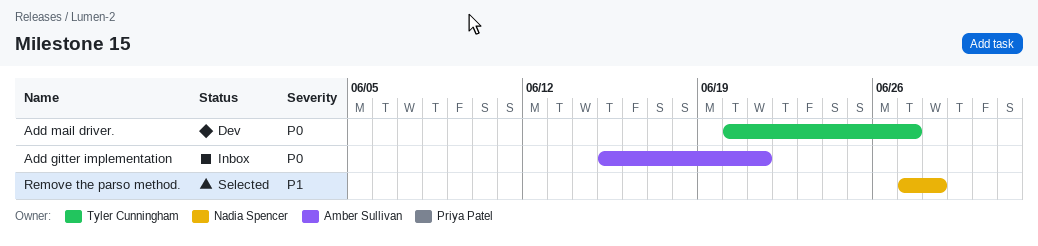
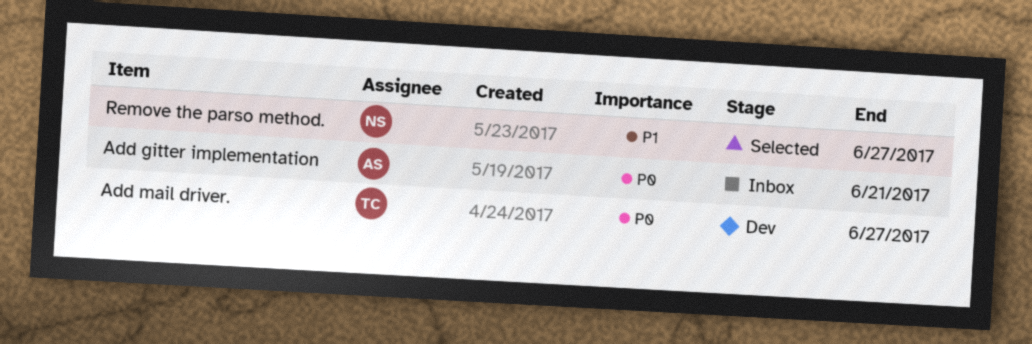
Remove the parso method., due: Jun 28 -> Jun 27

